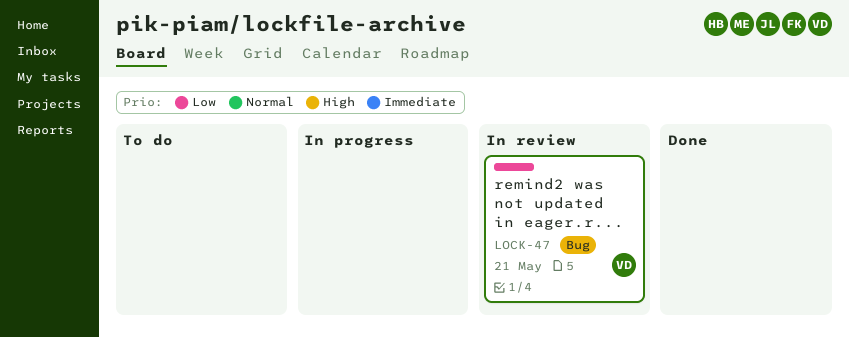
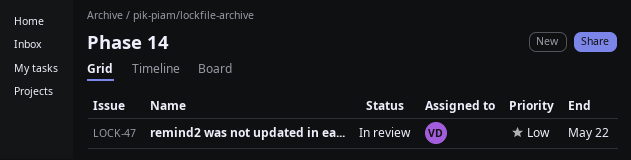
LOCK-47, due: May 21 -> May 22

